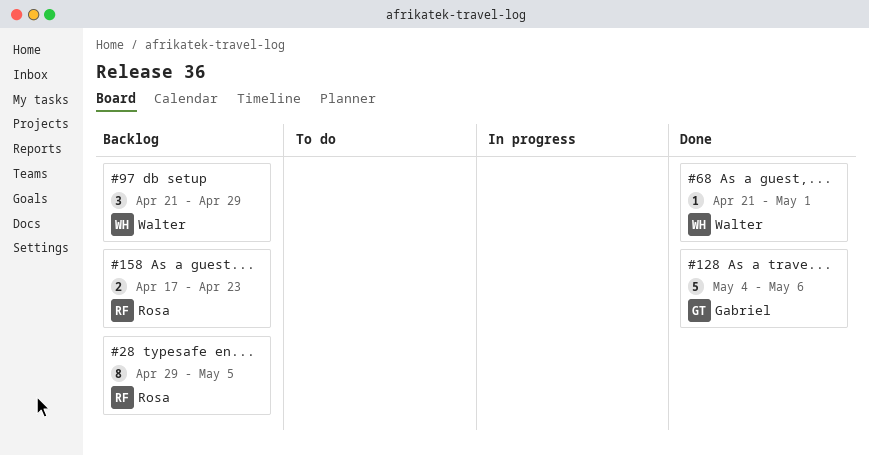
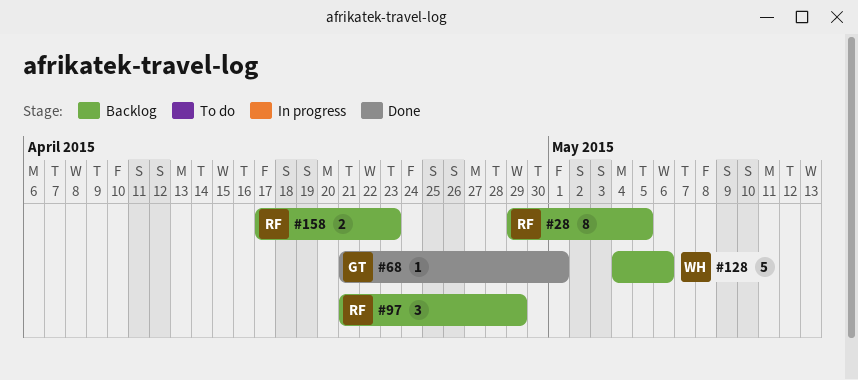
#68, owner: Walter -> Gabriel
#97, owner: Walter -> Rosa
#128, status: Done -> Backlog
#128, owner: Gabriel -> Walter

